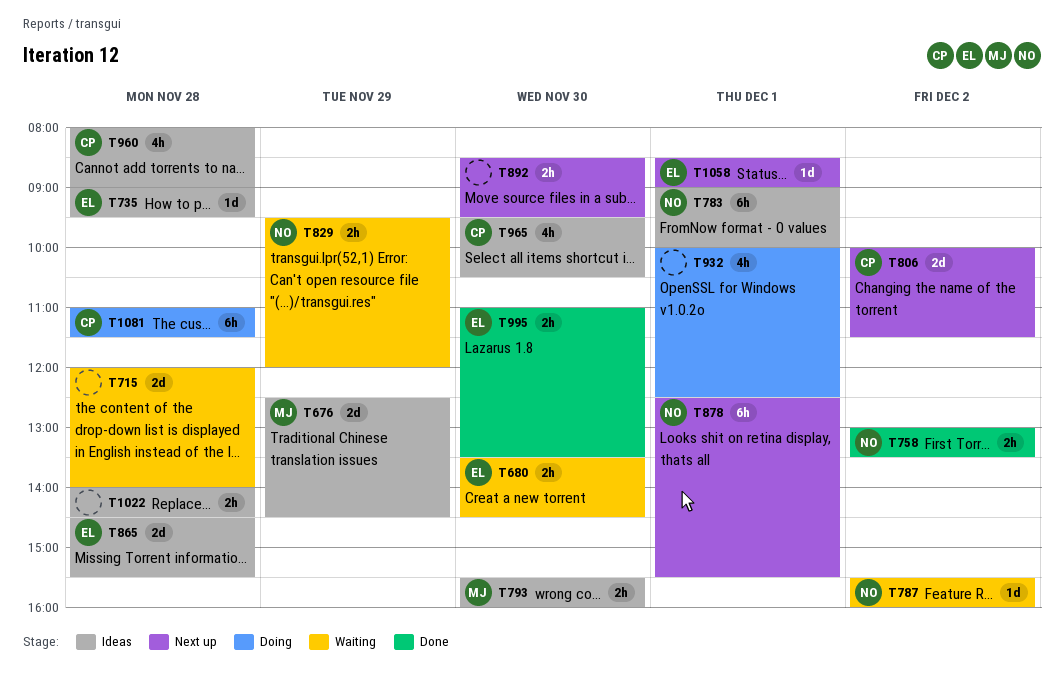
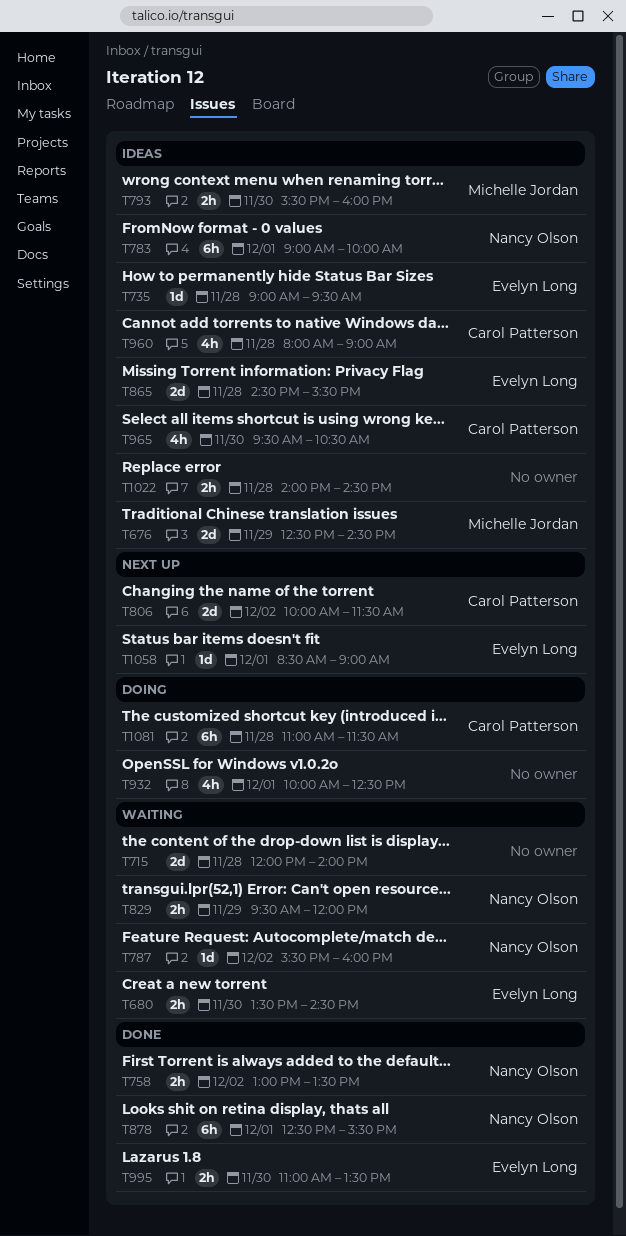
T878, status: Next up -> Done
T892: present -> none

